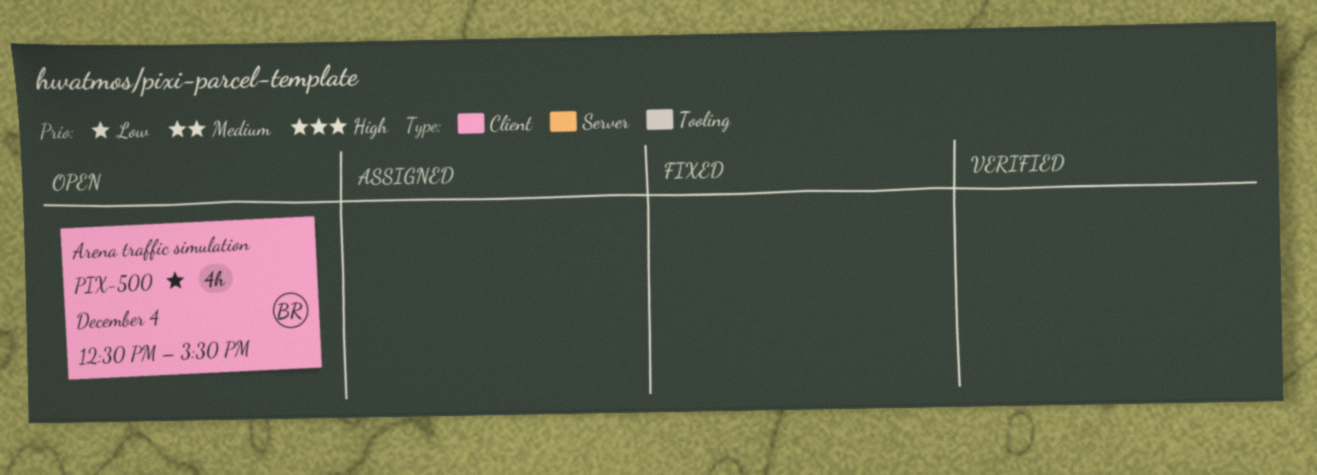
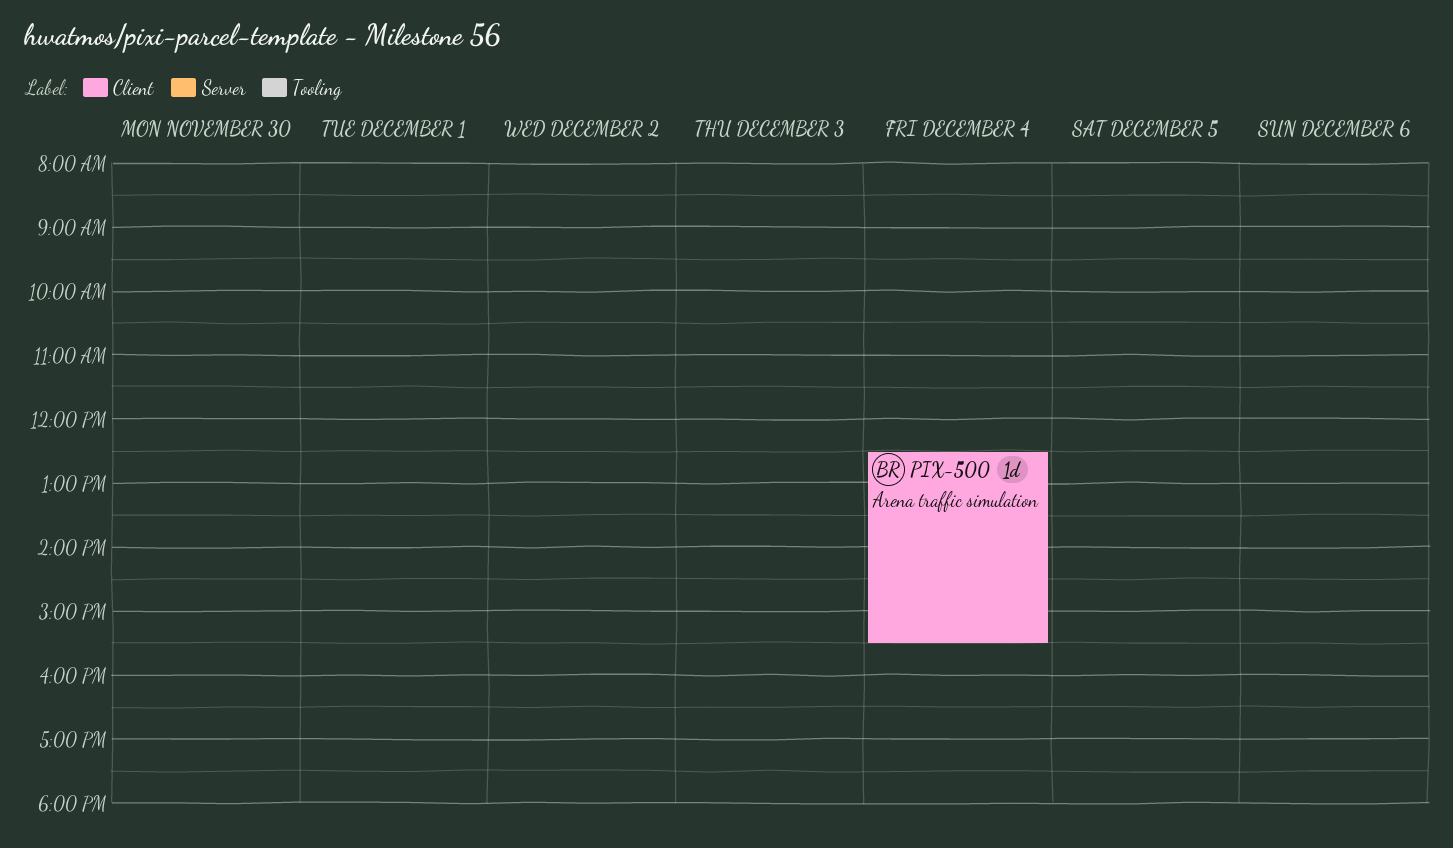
PIX-500, estimate: 4h -> 1d

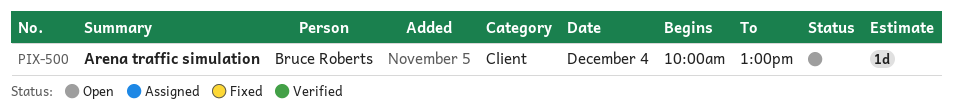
PIX-500, begins: 12:30 -> 10:00
PIX-500, ends: 15:30 -> 13:00

